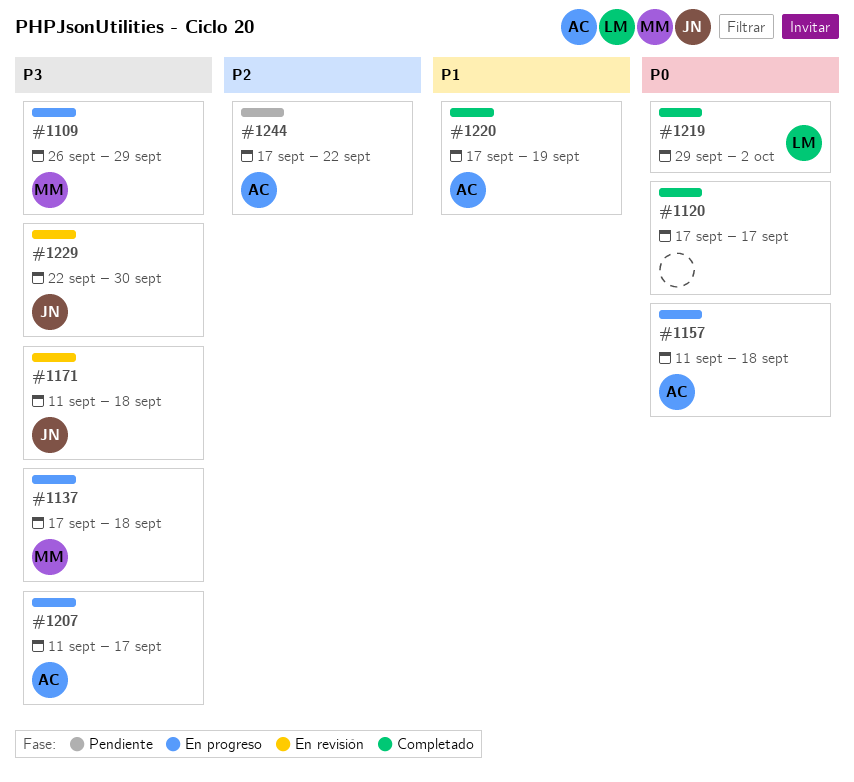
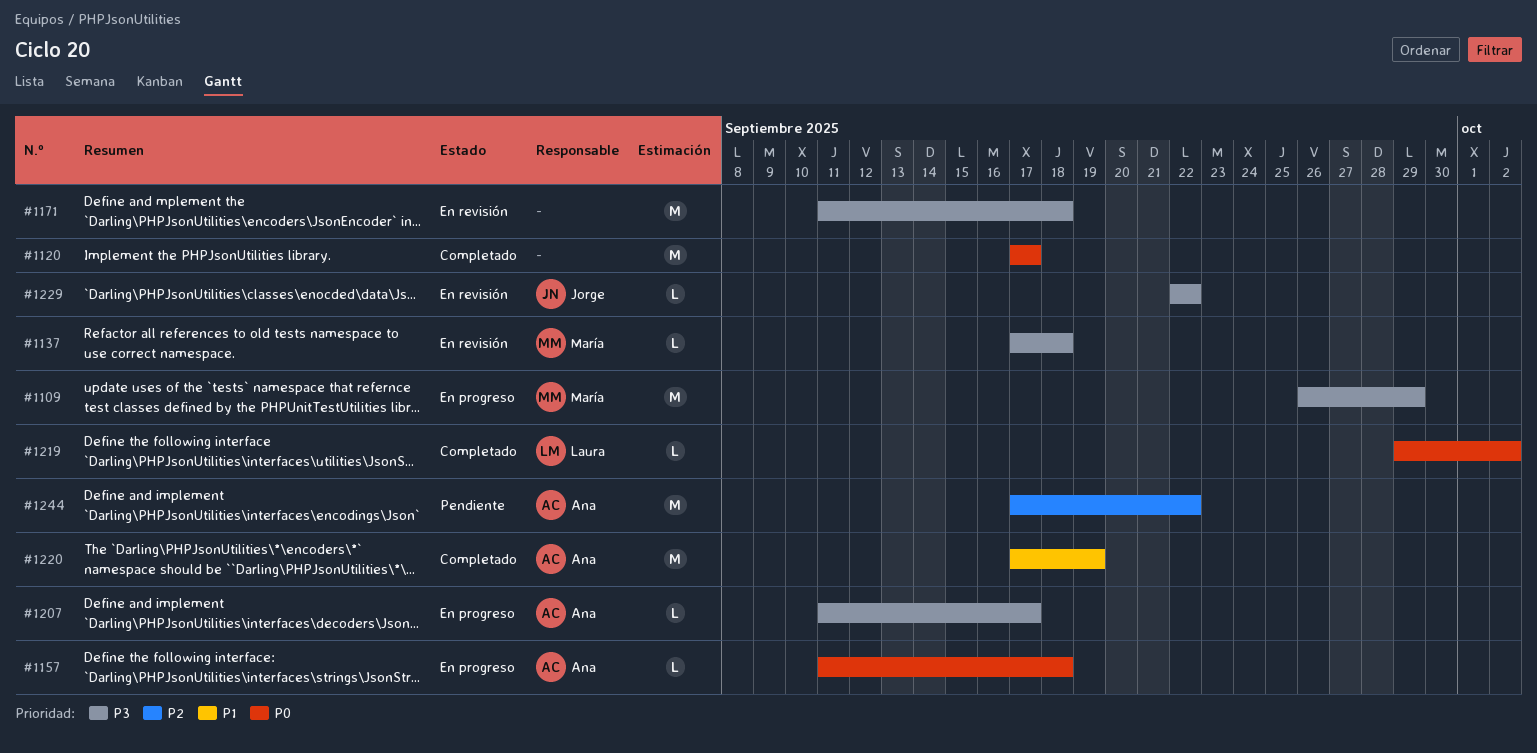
#1137, status: En progreso -> En revisión
#1171, owner: Jorge -> none
#1229, due: Sep 30 -> Sep 22

